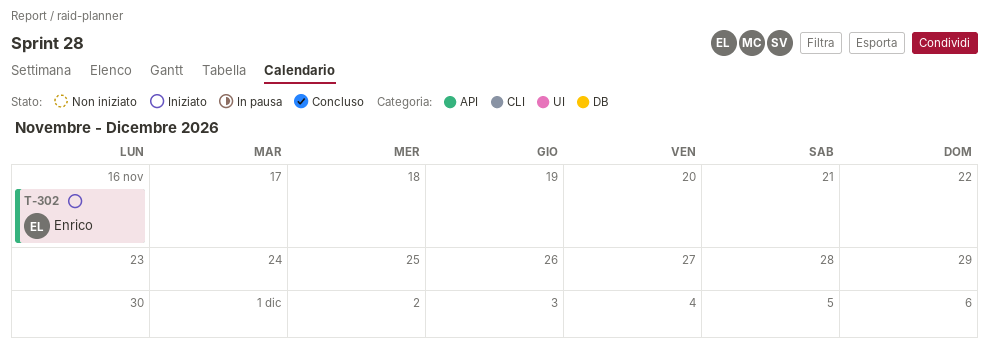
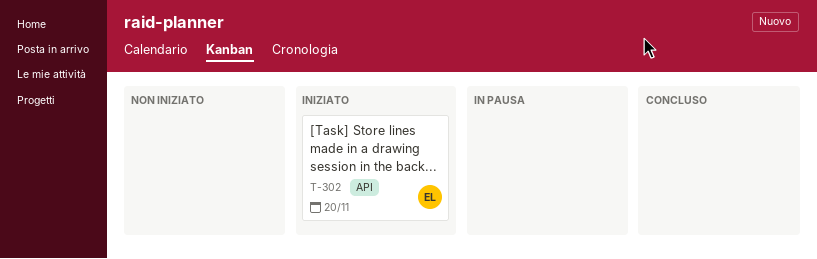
T-302, due: Nov 16 -> Nov 20

